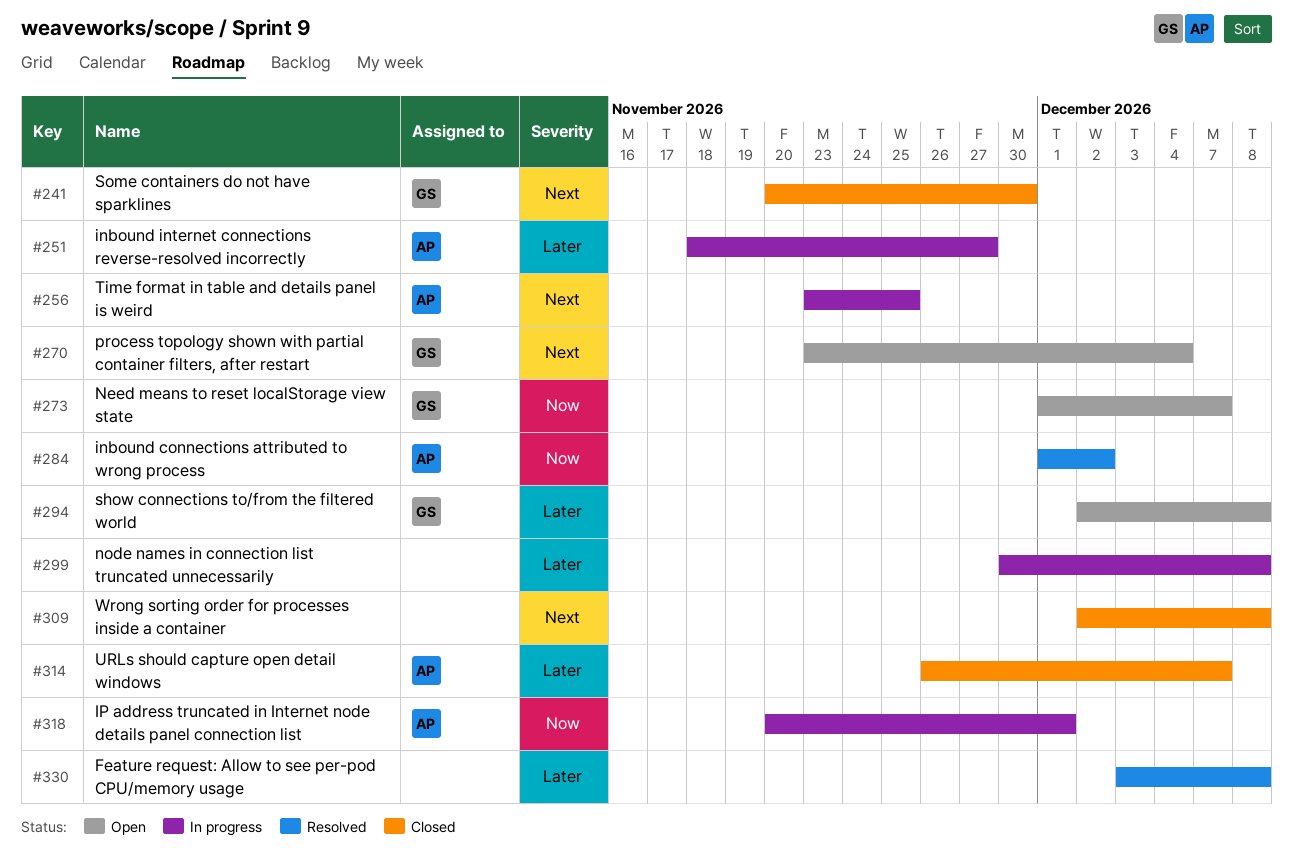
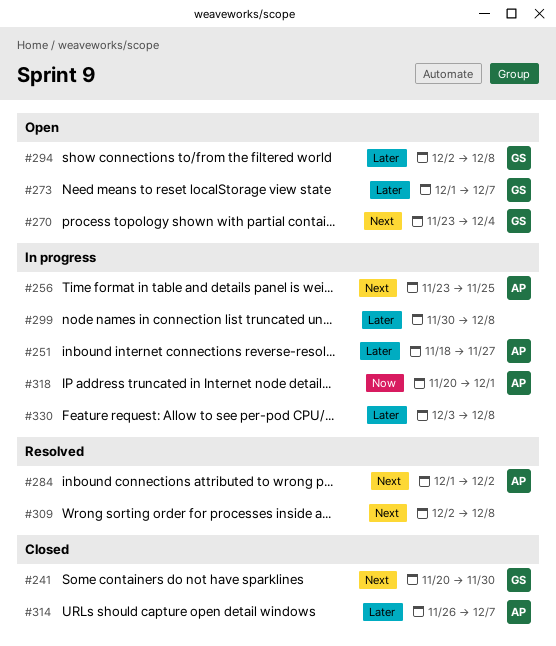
#273, priority: Now -> Later
#284, priority: Now -> Next
#309, status: Closed -> Resolved
#330, status: Resolved -> In progress

